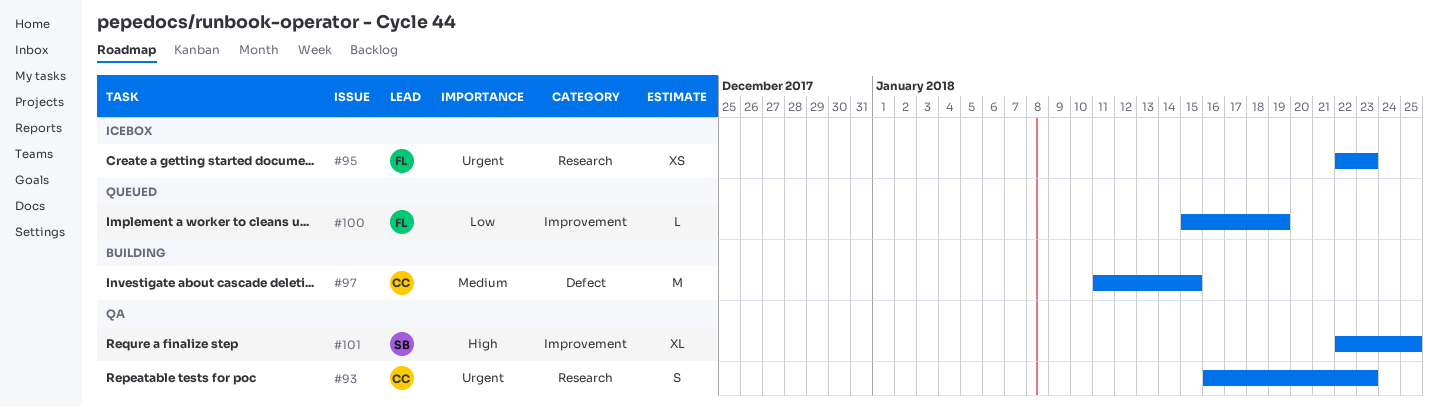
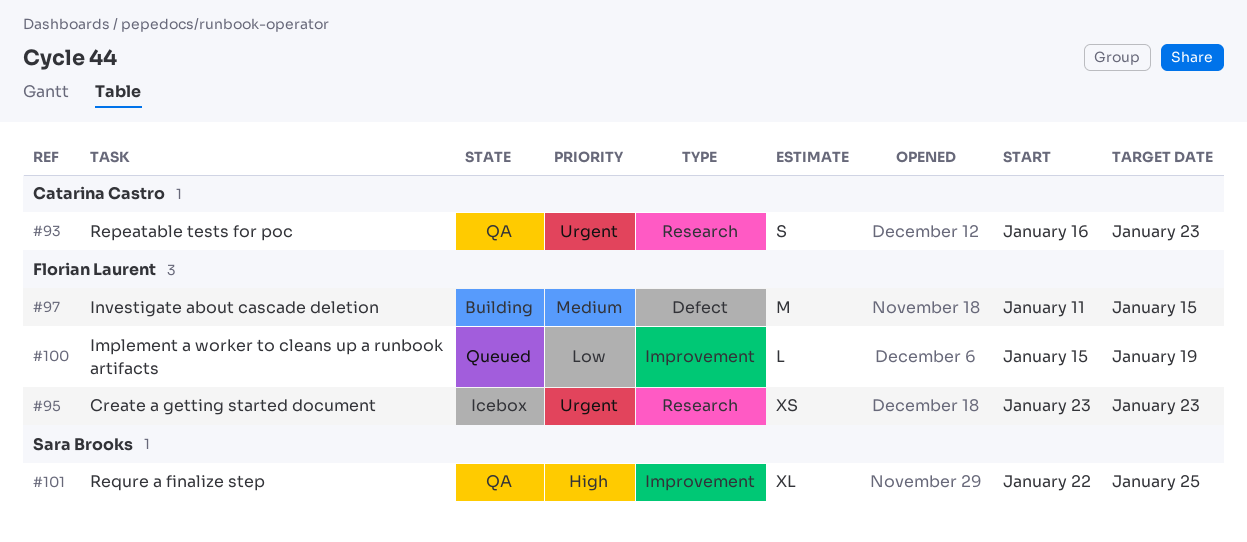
#95, start: Jan 22 -> Jan 23
#97, owner: Catarina Castro -> Florian Laurent

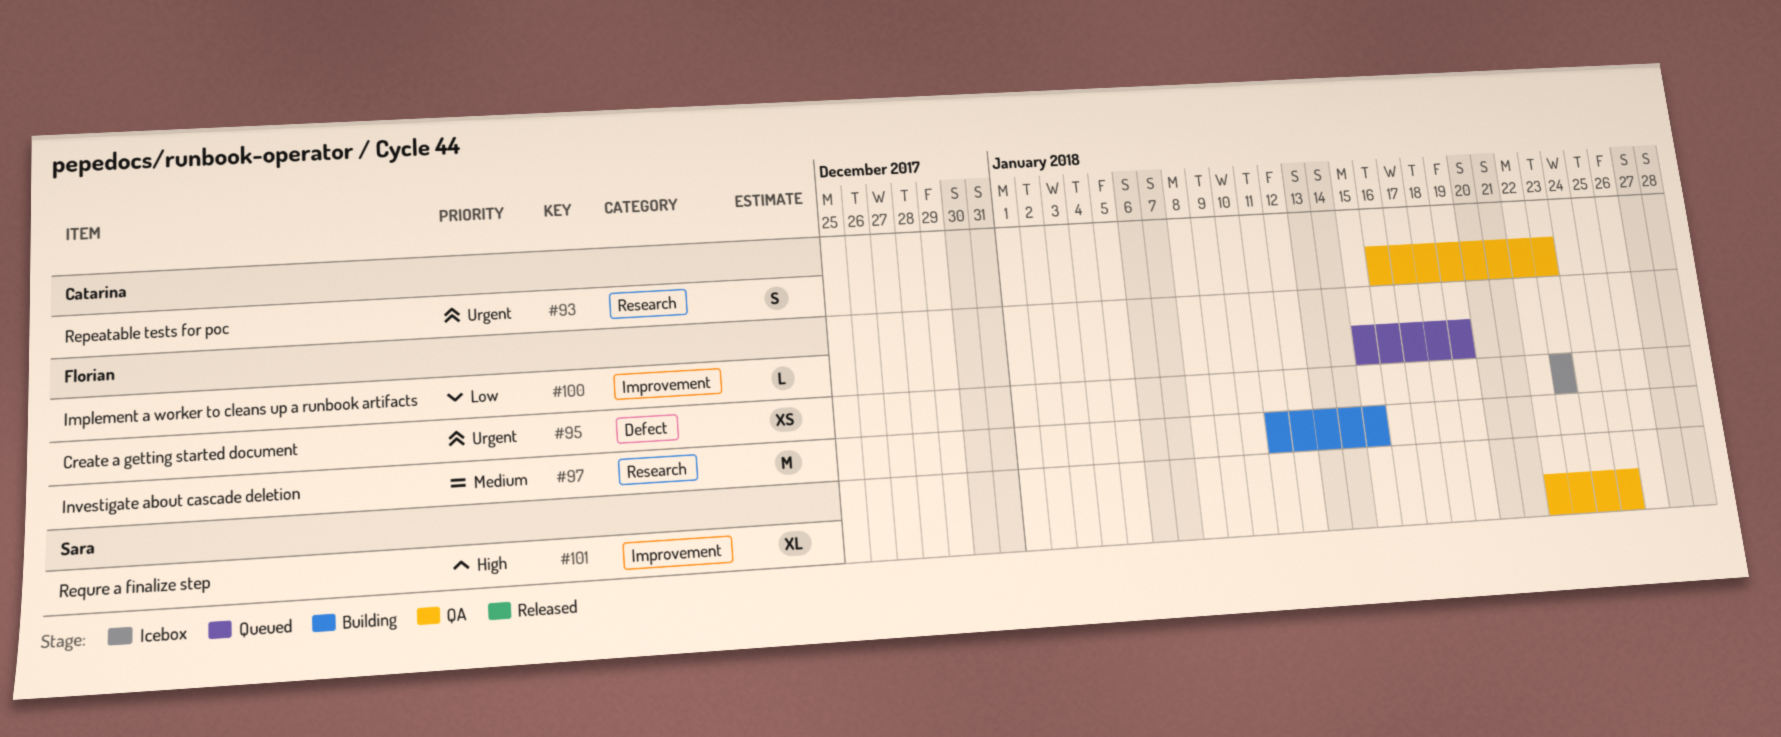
#95, label: Research -> Defect
#97, label: Defect -> Research

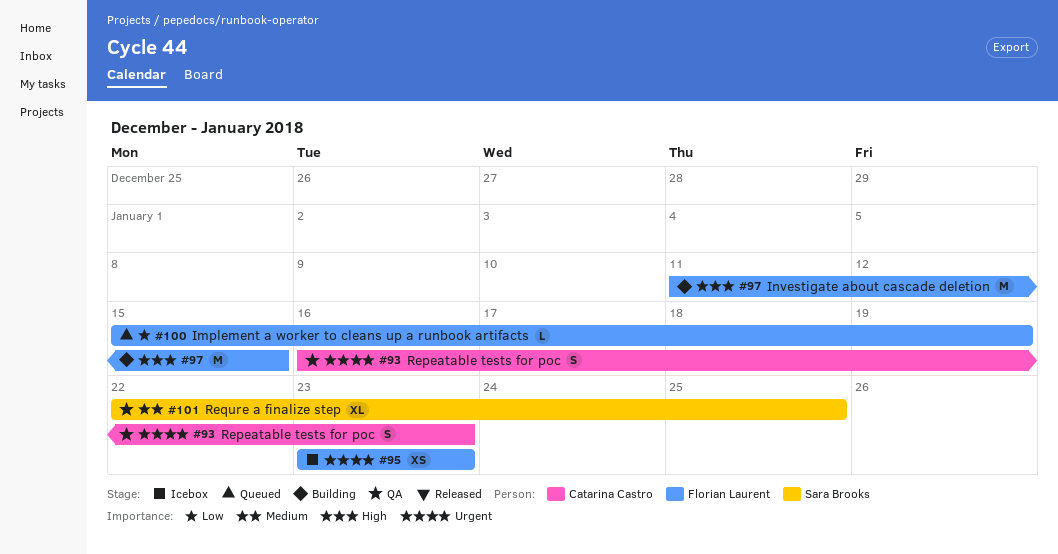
#97, priority: Medium -> High
#101, priority: High -> Medium

